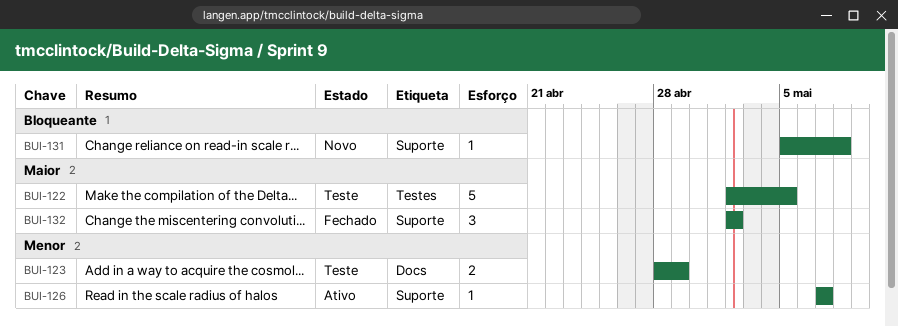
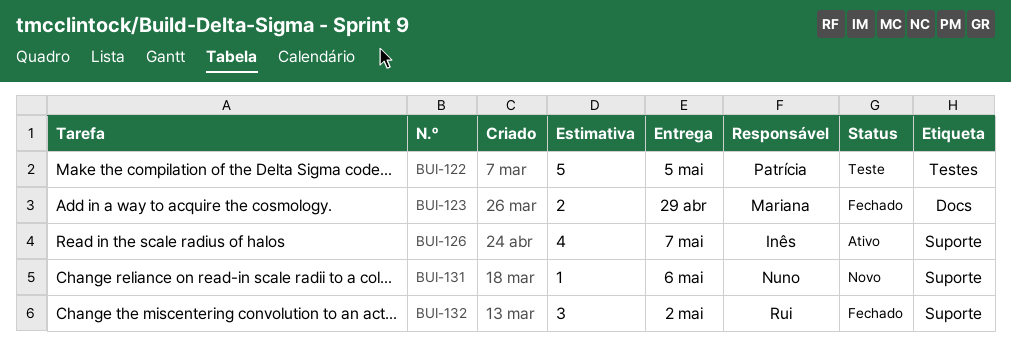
BUI-123, status: Teste -> Fechado
BUI-126, estimate: 1 -> 4
BUI-131, due: May 8 -> May 6

